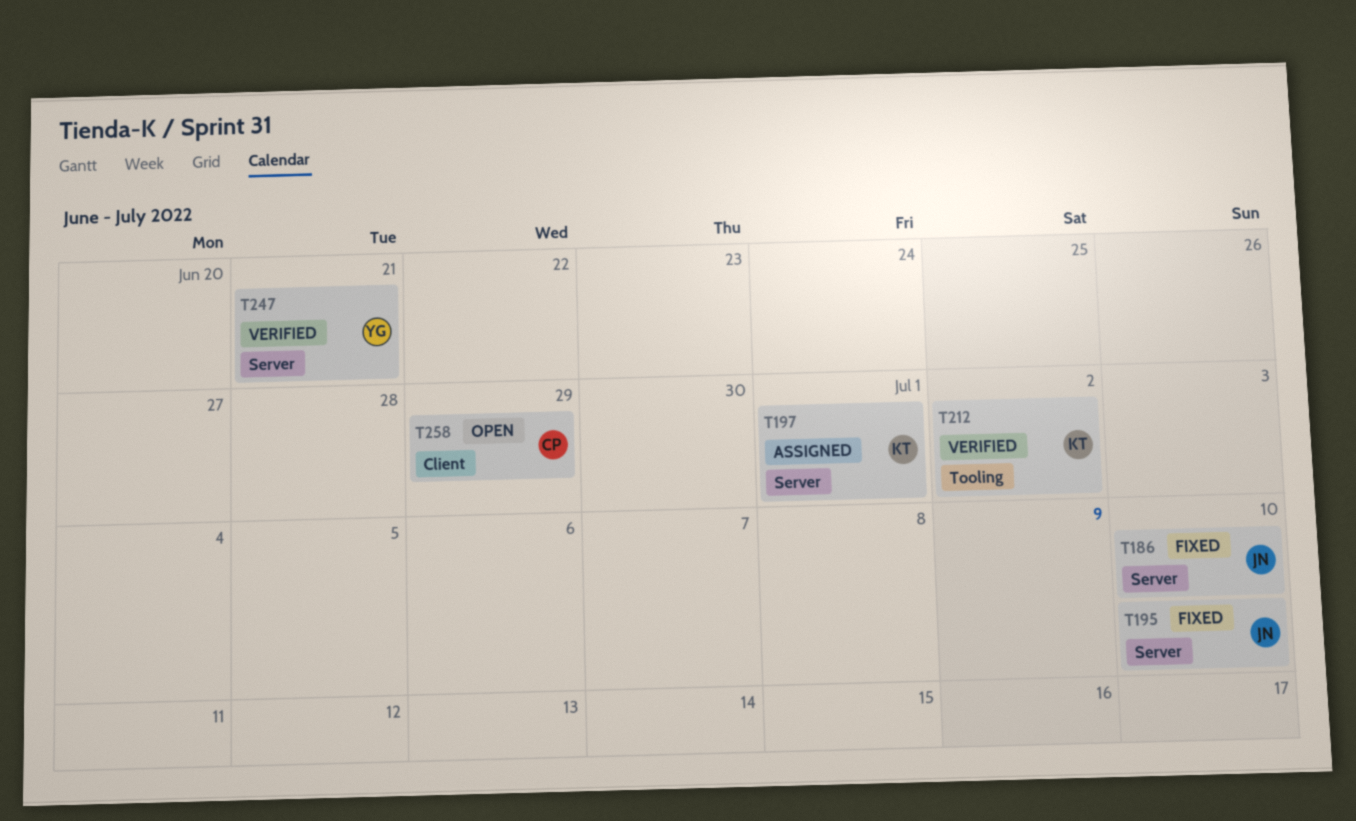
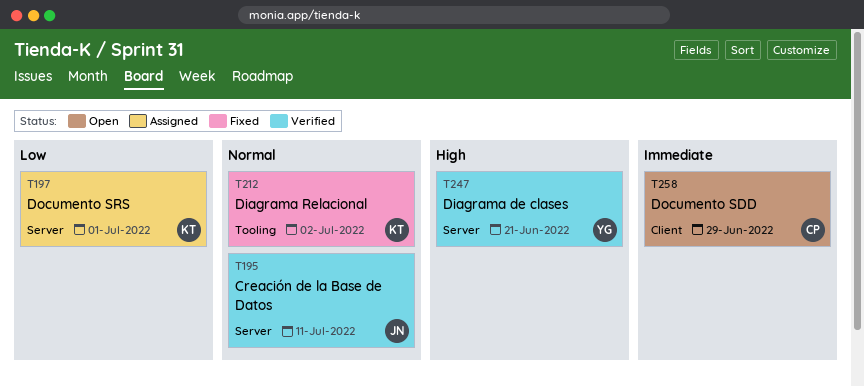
T186: present -> none
T195, status: Fixed -> Verified
T195, due: Jul 10 -> Jul 11
T212, status: Verified -> Fixed

